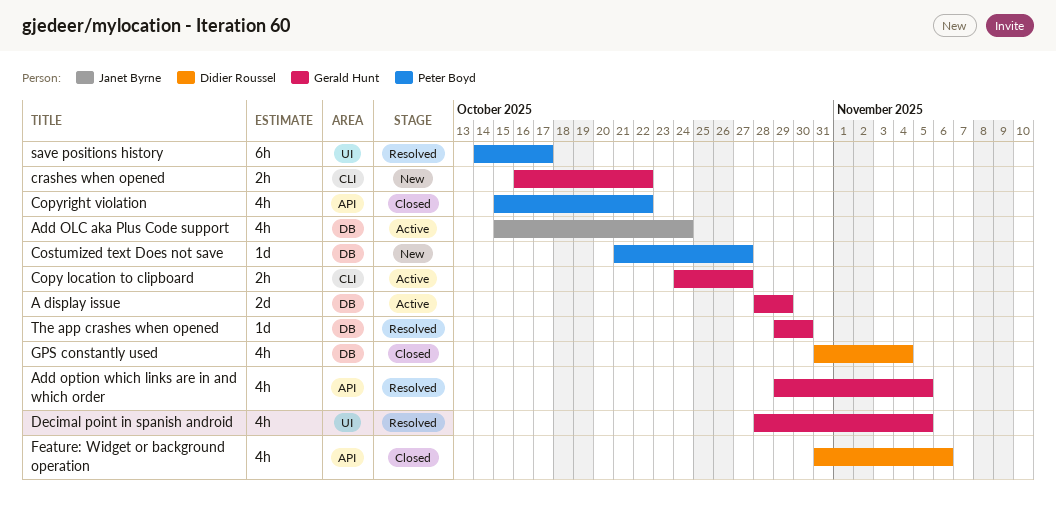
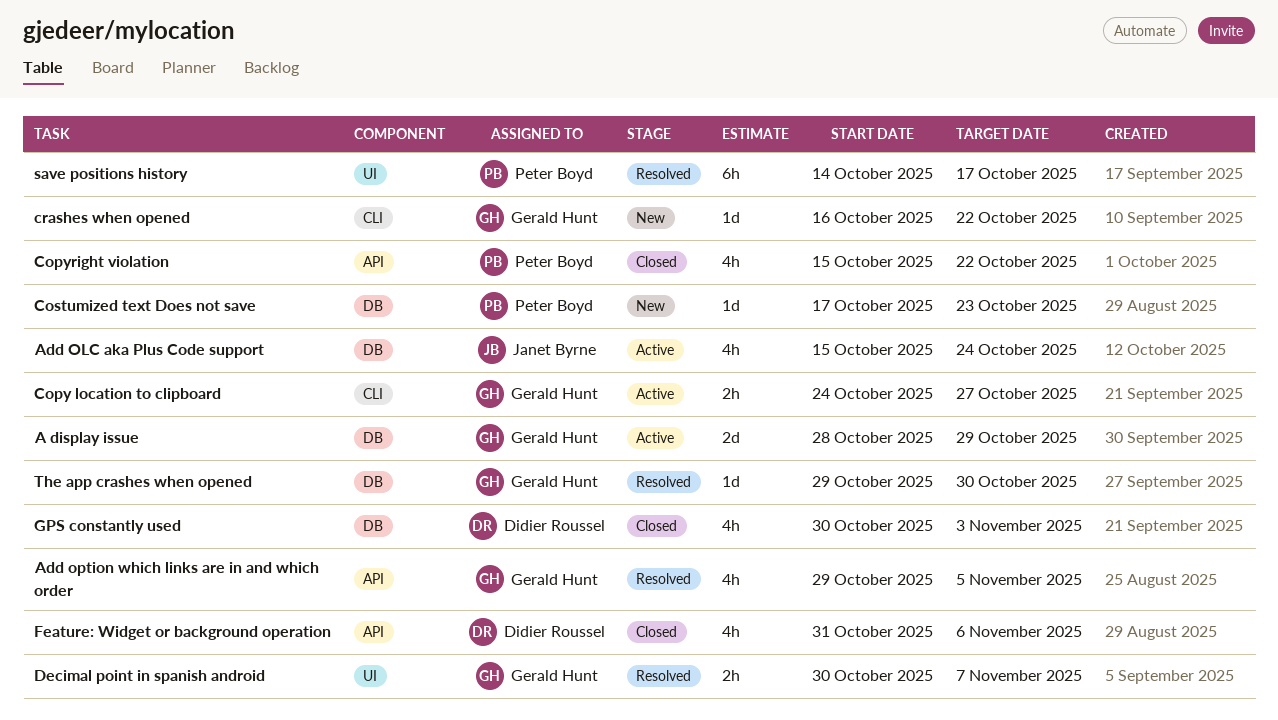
Costumized text Does not save, start: Oct 21 -> Oct 17
Costumized text Does not save, due: Oct 27 -> Oct 23
crashes when opened, estimate: 2h -> 1d
Decimal point in spanish android, estimate: 4h -> 2h
Decimal point in spanish android, start: Oct 28 -> Oct 30
Decimal point in spanish android, due: Nov 5 -> Nov 7
GPS constantly used, start: Oct 31 -> Oct 30
GPS constantly used, due: Nov 4 -> Nov 3

